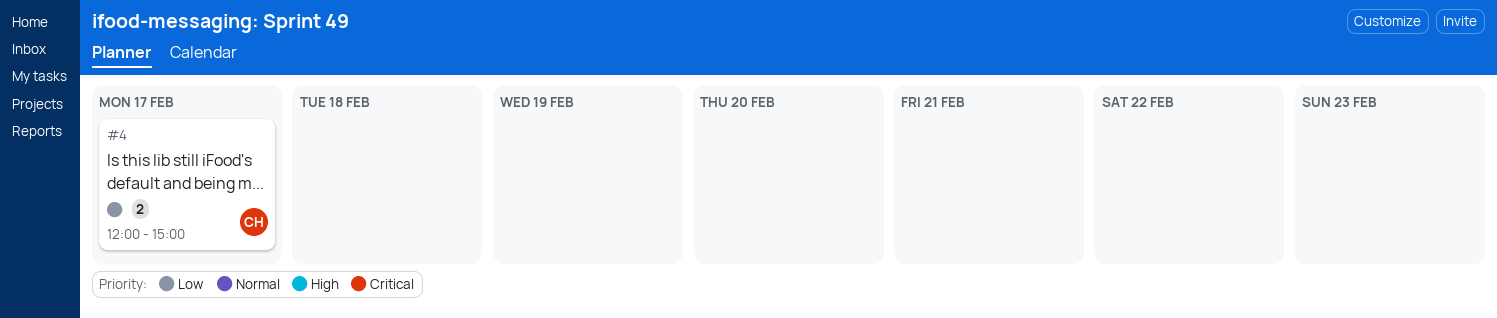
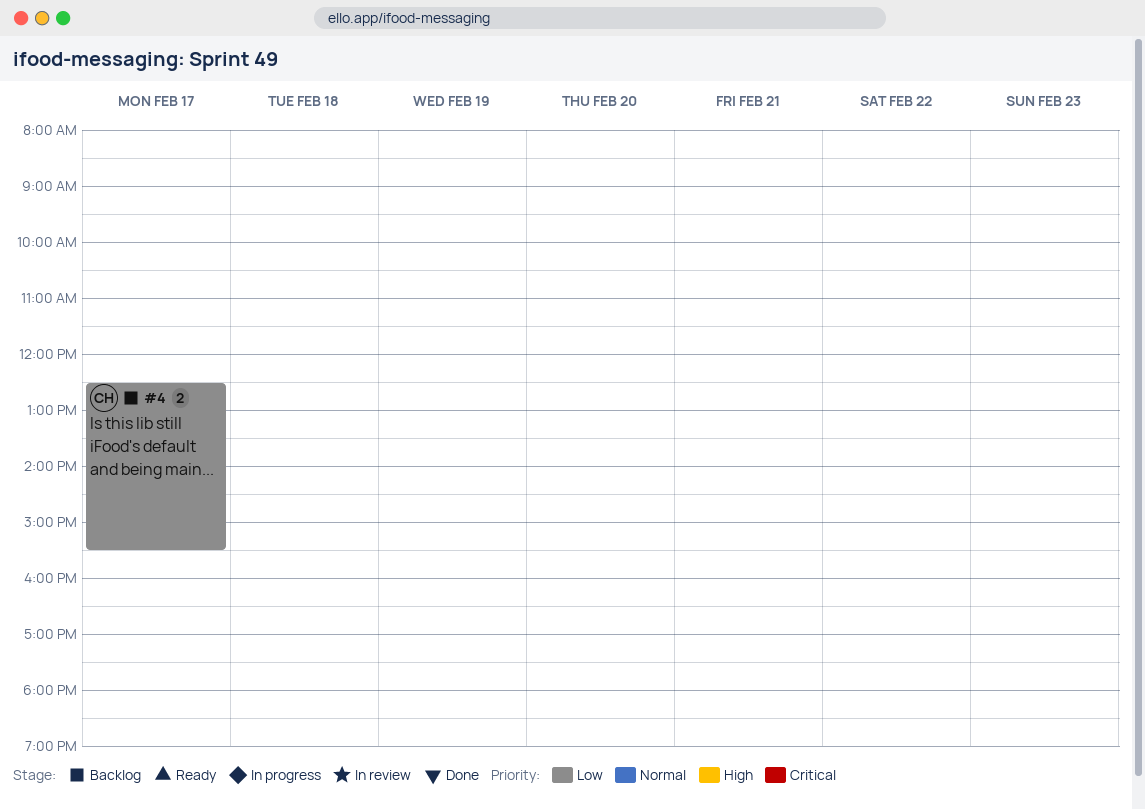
#4, begins: 12:00 -> 12:30
#4, ends: 15:00 -> 15:30

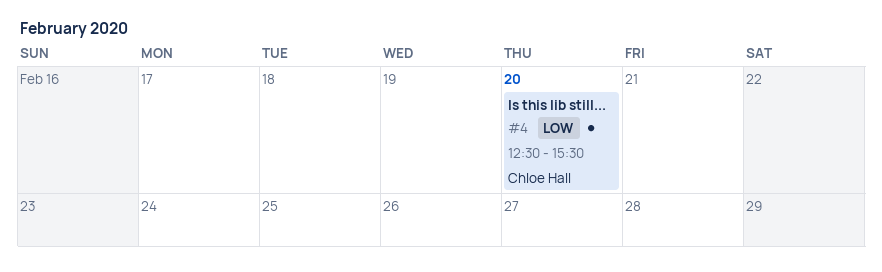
#4, estimate: 2 -> 1
#4, day: Feb 17 -> Feb 20

